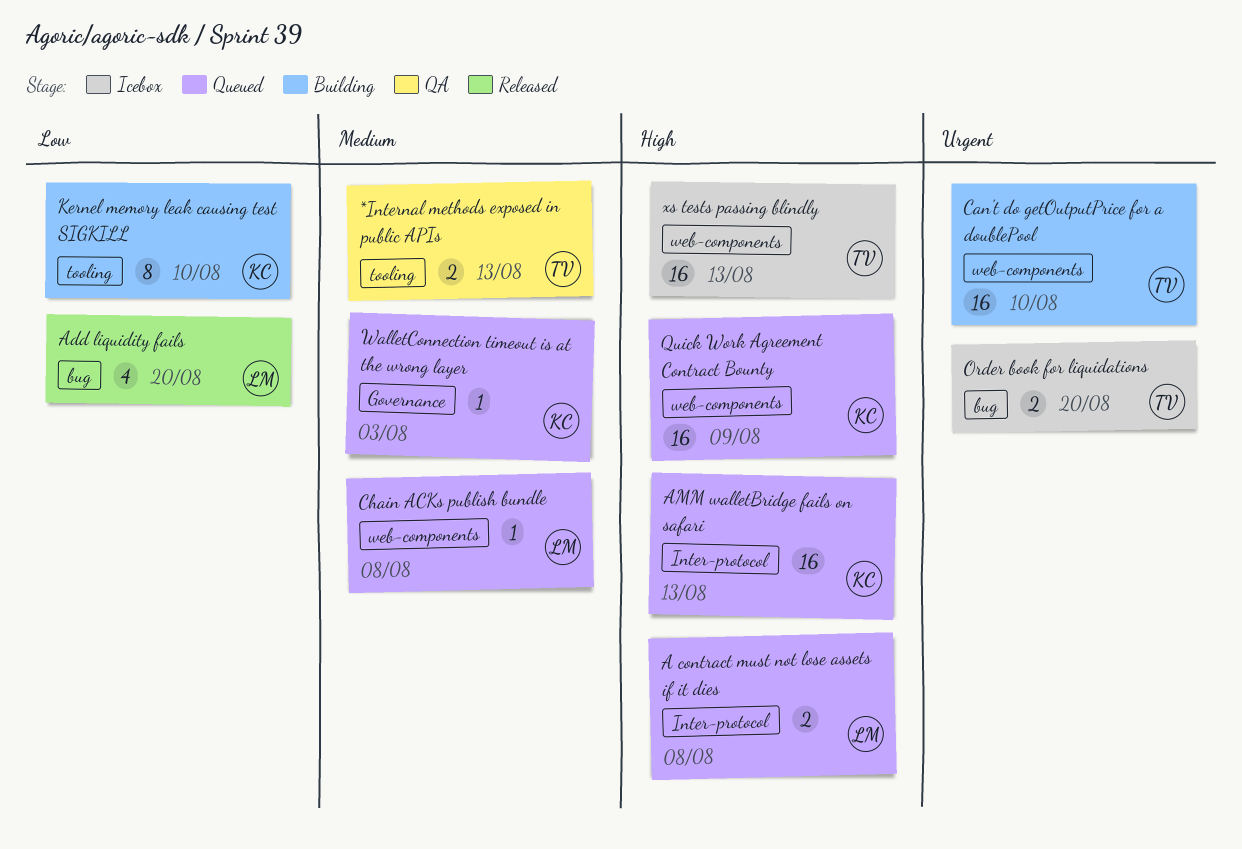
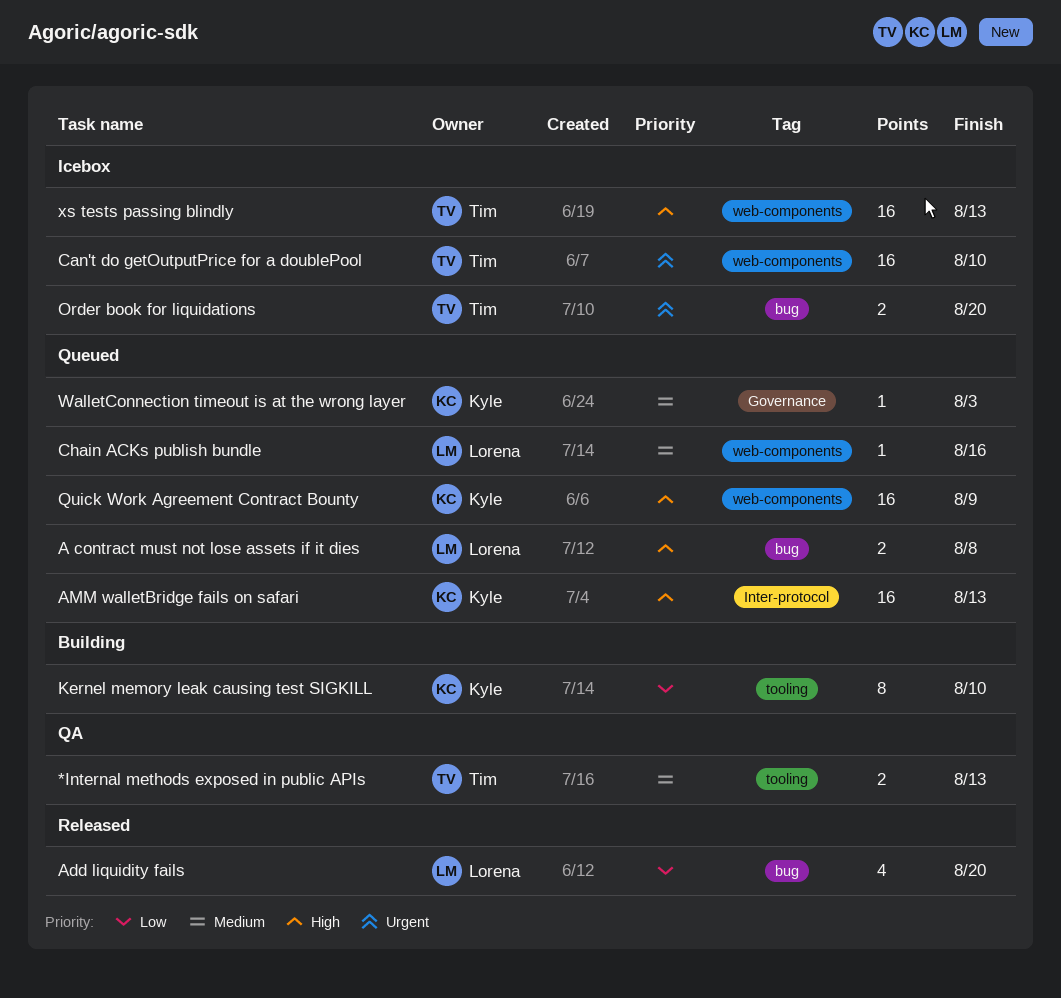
A contract must not lose assets if it dies, label: Inter-protocol -> bug
Can't do getOutputPrice for a doublePool, status: Building -> Icebox
Chain ACKs publish bundle, due: Aug 8 -> Aug 16

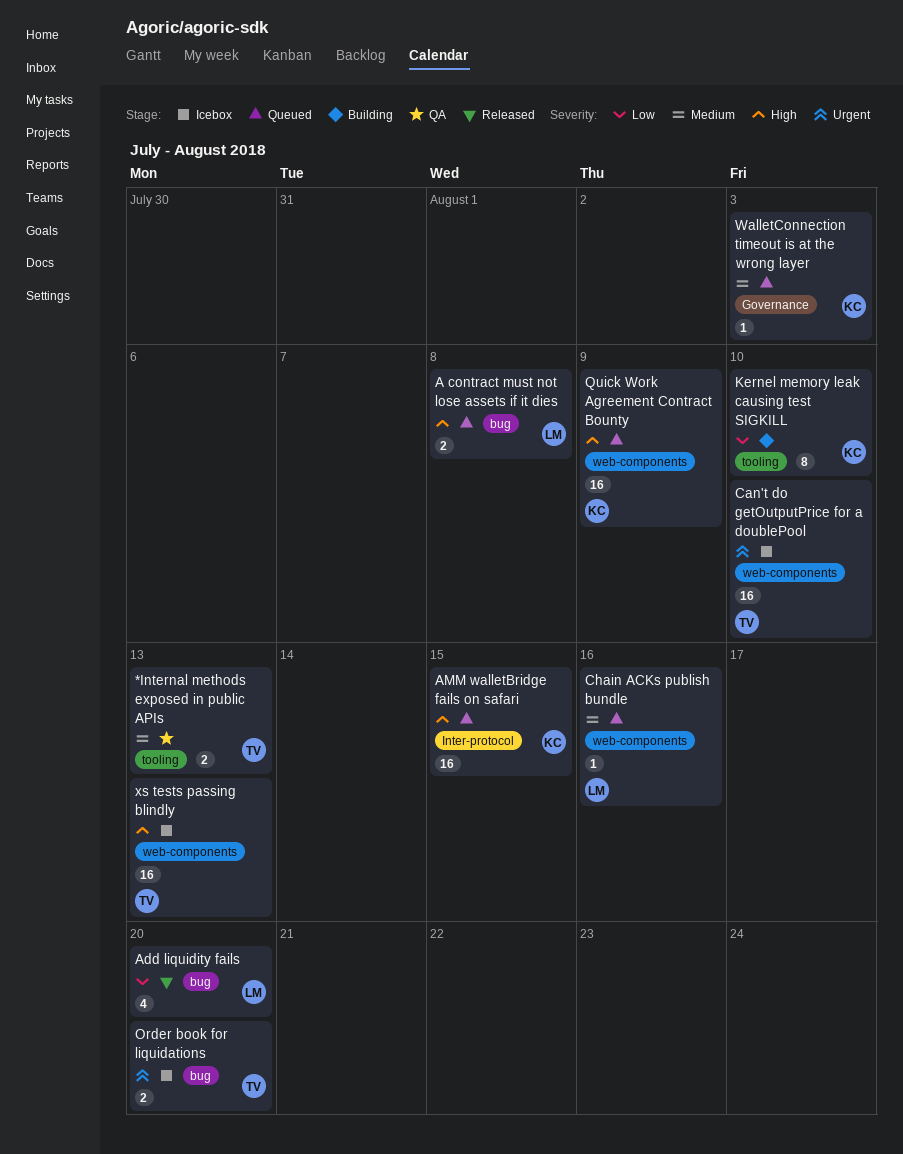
AMM walletBridge fails on safari, due: Aug 13 -> Aug 15

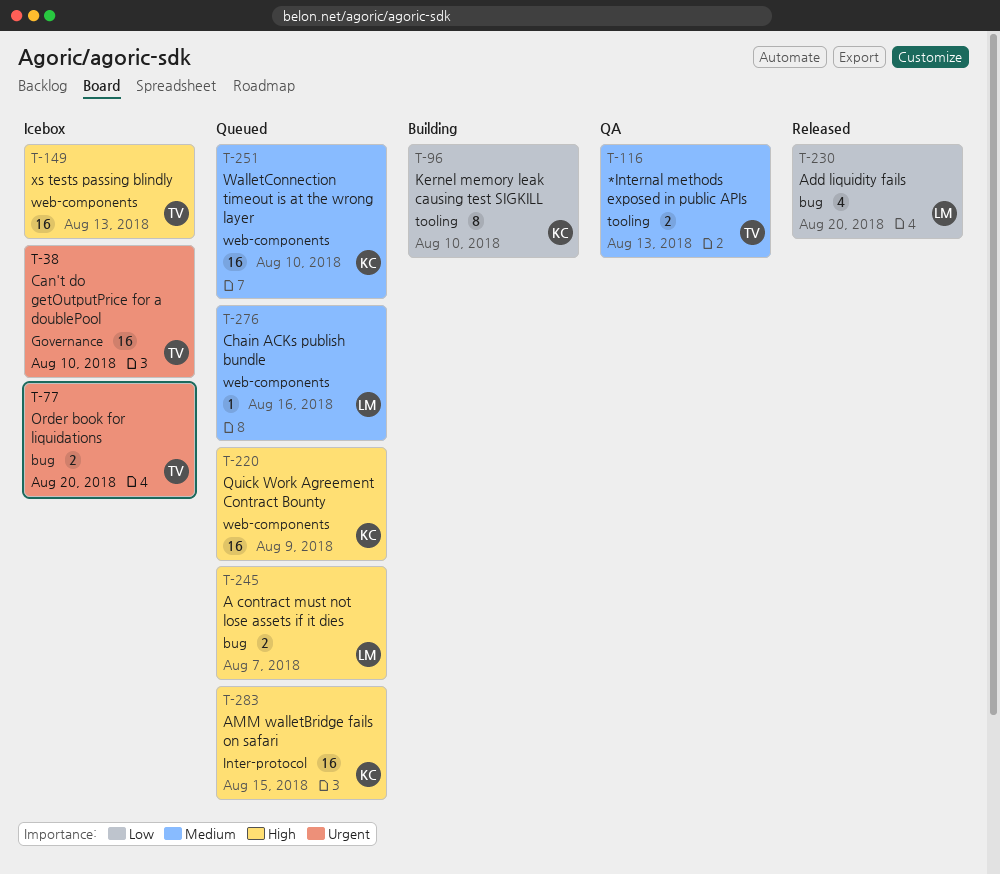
A contract must not lose assets if it dies, due: Aug 8 -> Aug 7
Can't do getOutputPrice for a doublePool, label: web-components -> Governance
WalletConnection timeout is at the wrong layer, label: Governance -> web-components
WalletConnection timeout is at the wrong layer, estimate: 1 -> 16
WalletConnection timeout is at the wrong layer, due: Aug 3 -> Aug 10

